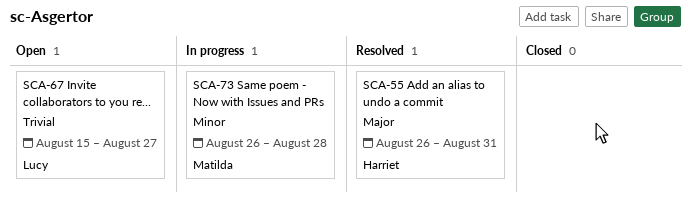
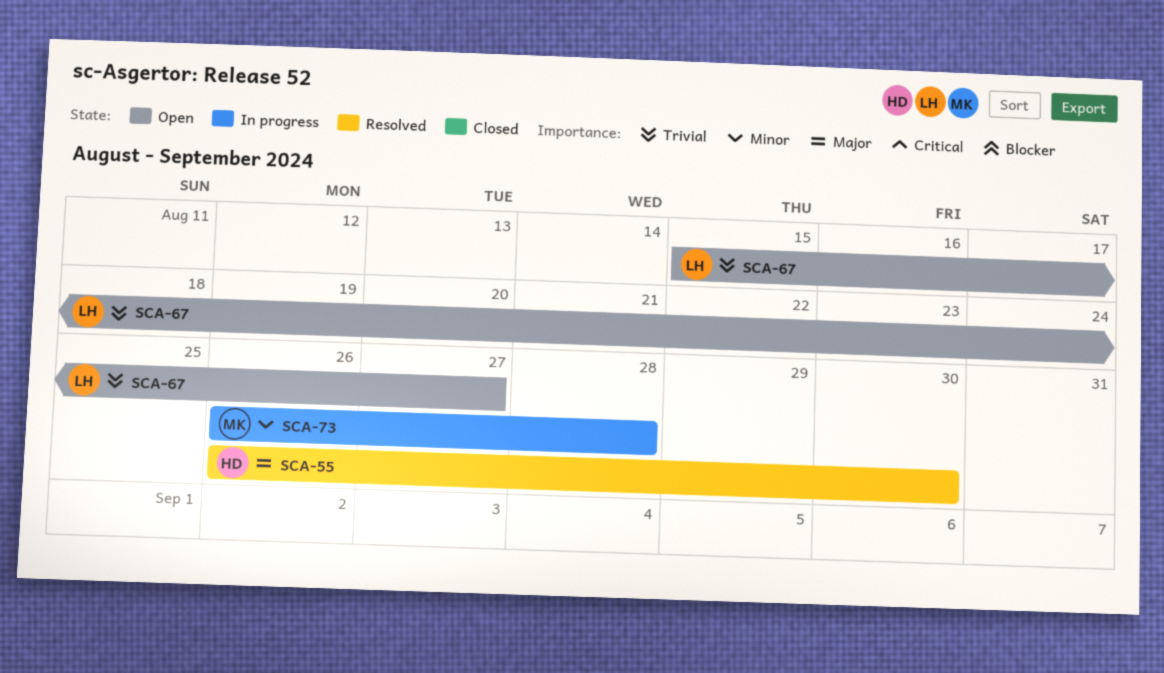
SCA-55, due: Aug 31 -> Aug 30

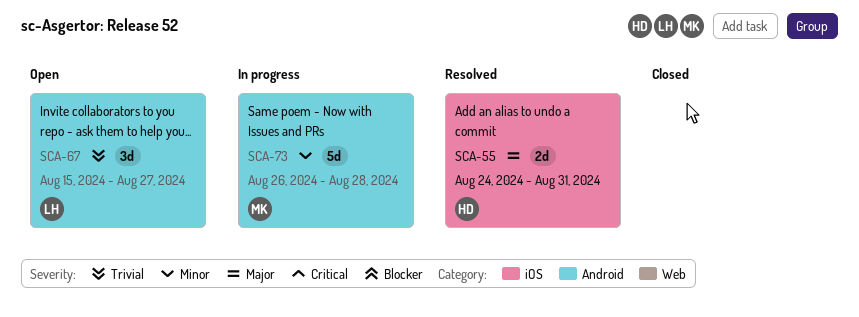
SCA-55, start: Aug 26 -> Aug 24
SCA-55, due: Aug 30 -> Aug 31

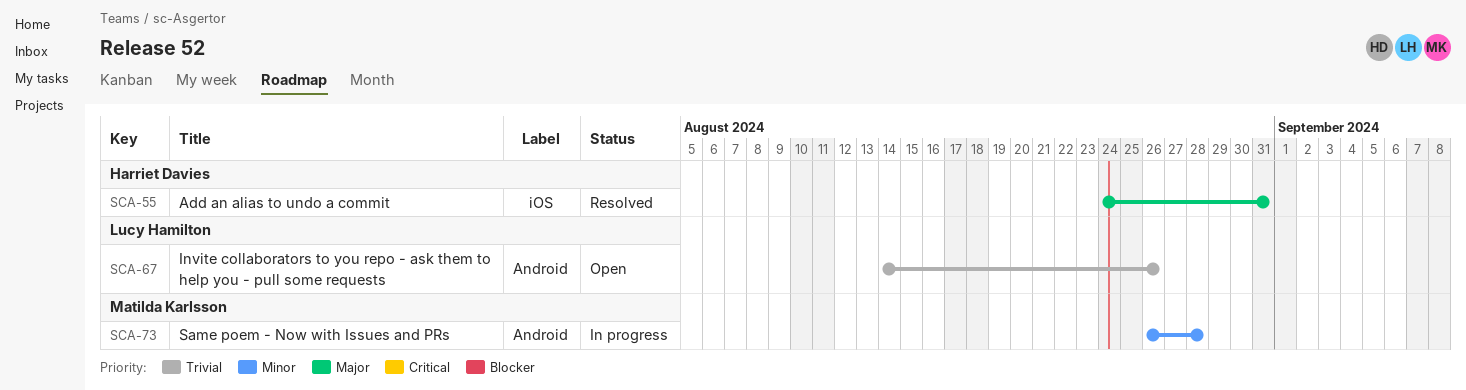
SCA-67, start: Aug 15 -> Aug 14
SCA-67, due: Aug 27 -> Aug 26

